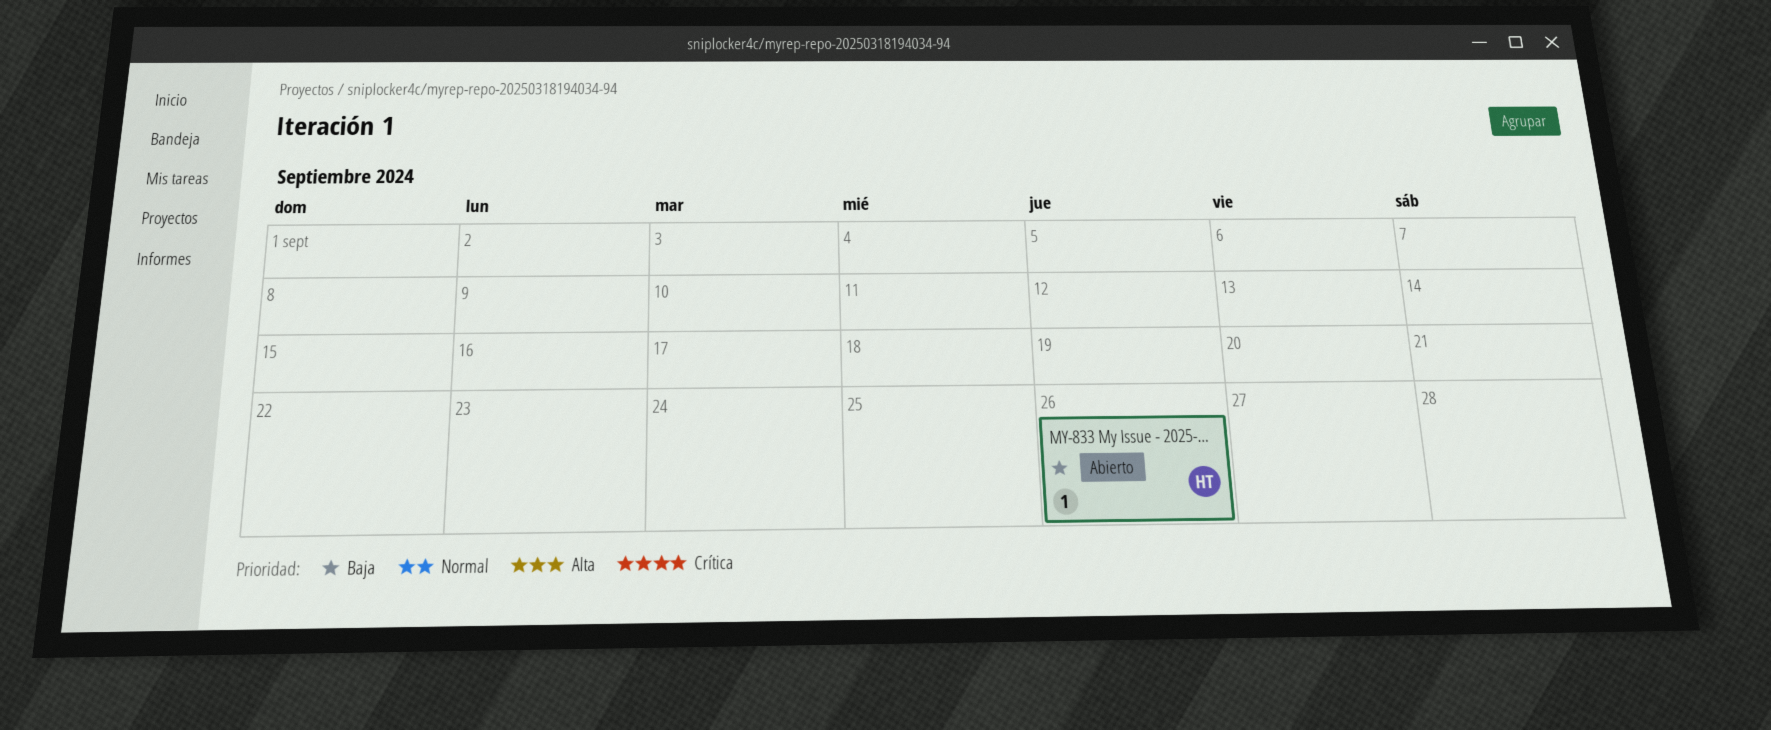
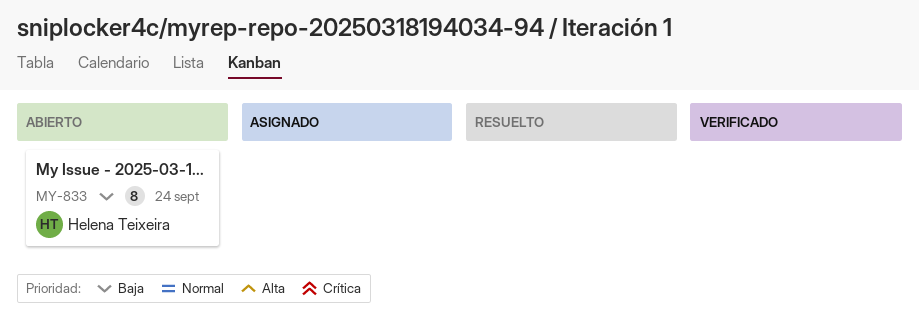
MY-833, estimate: 1 -> 8
MY-833, due: Sep 26 -> Sep 24

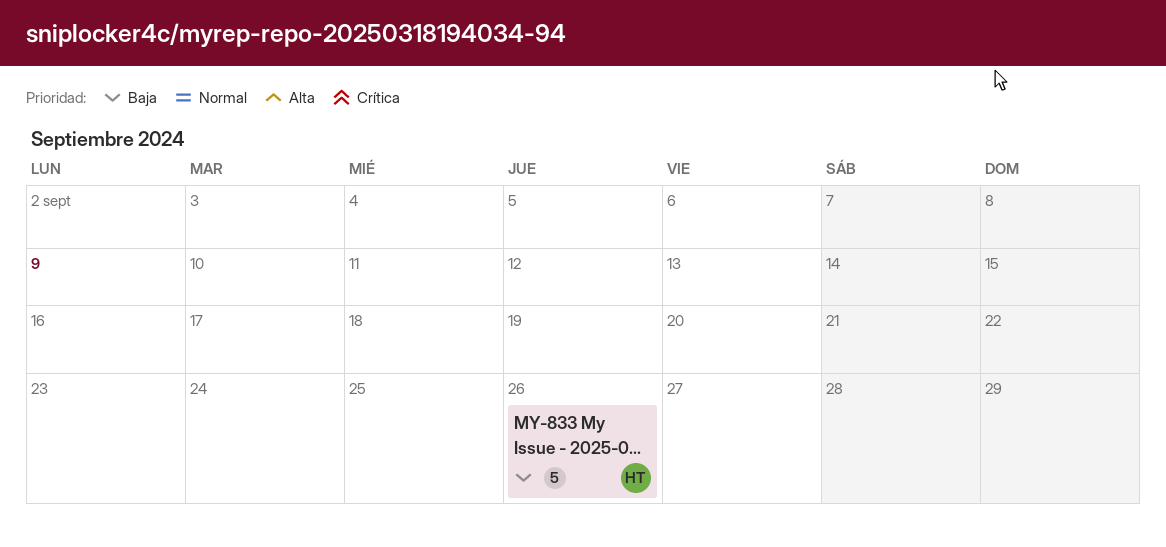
MY-833, estimate: 8 -> 5
MY-833, due: Sep 24 -> Sep 26

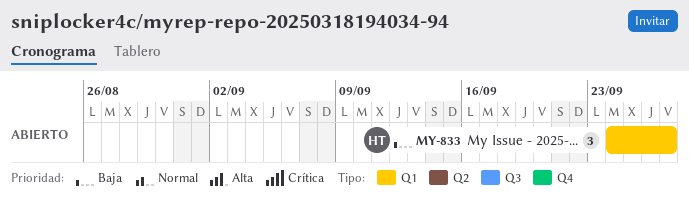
MY-833, estimate: 5 -> 3
MY-833, due: Sep 26 -> Sep 27

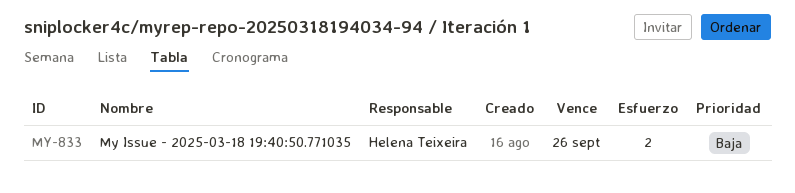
MY-833, estimate: 3 -> 2
MY-833, due: Sep 27 -> Sep 26

